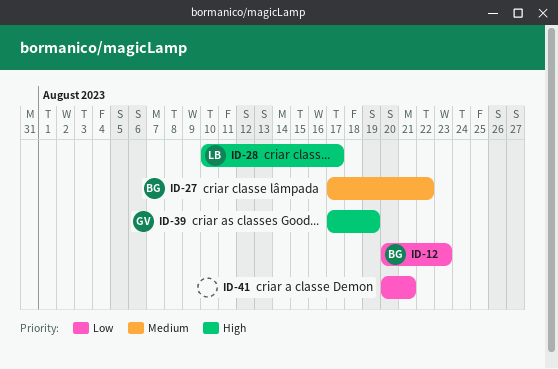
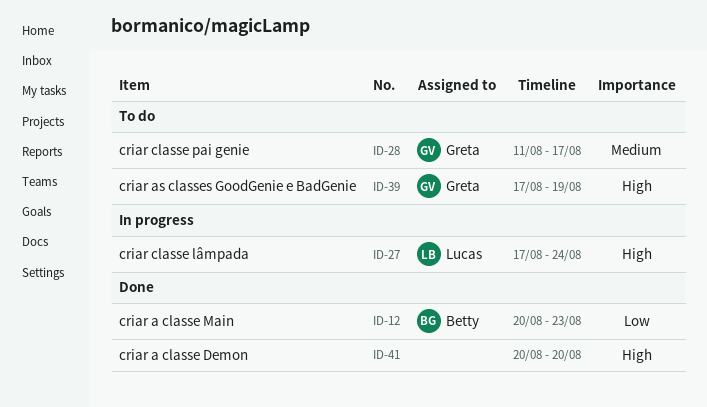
ID-27, owner: Betty -> Lucas
ID-27, priority: Medium -> High
ID-27, due: Aug 22 -> Aug 24
ID-28, owner: Lucas -> Greta
ID-28, priority: High -> Medium
ID-28, start: Aug 10 -> Aug 11
ID-41, priority: Low -> High
ID-41, due: Aug 21 -> Aug 20

